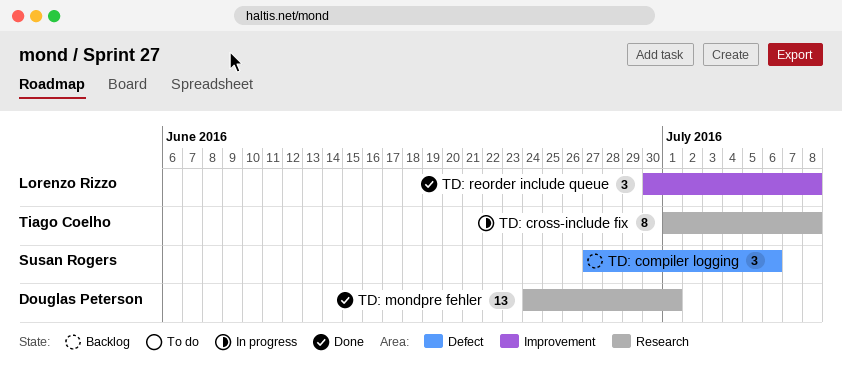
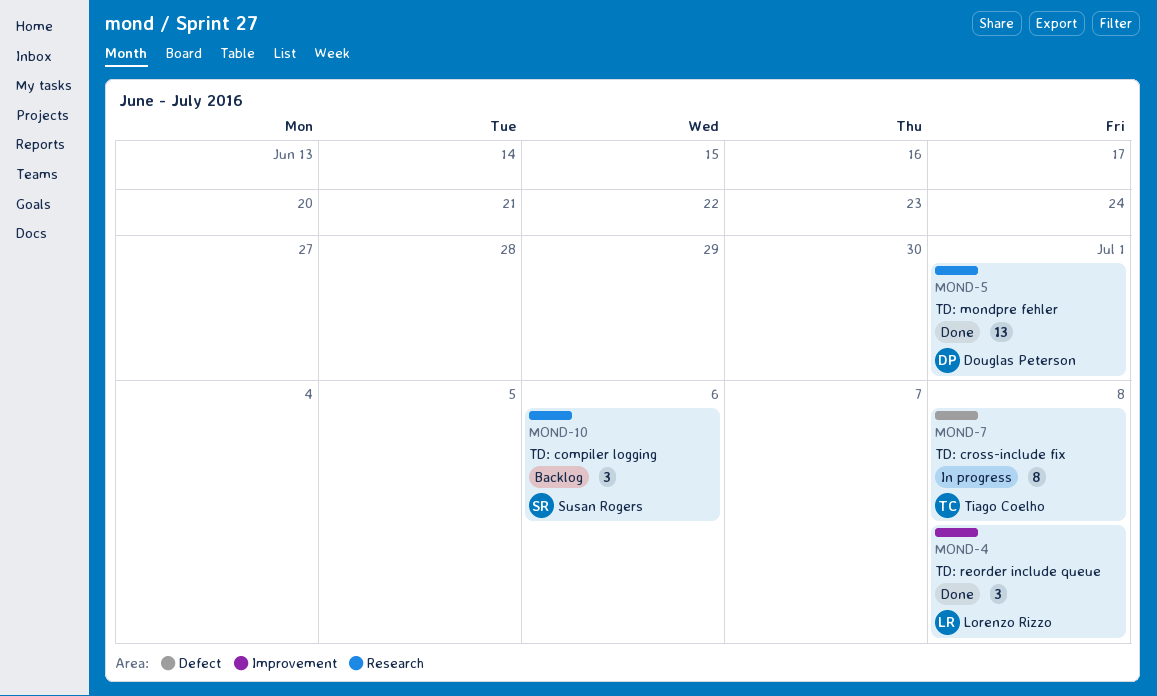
TD: compiler logging, label: Defect -> Research
TD: cross-include fix, label: Research -> Defect

